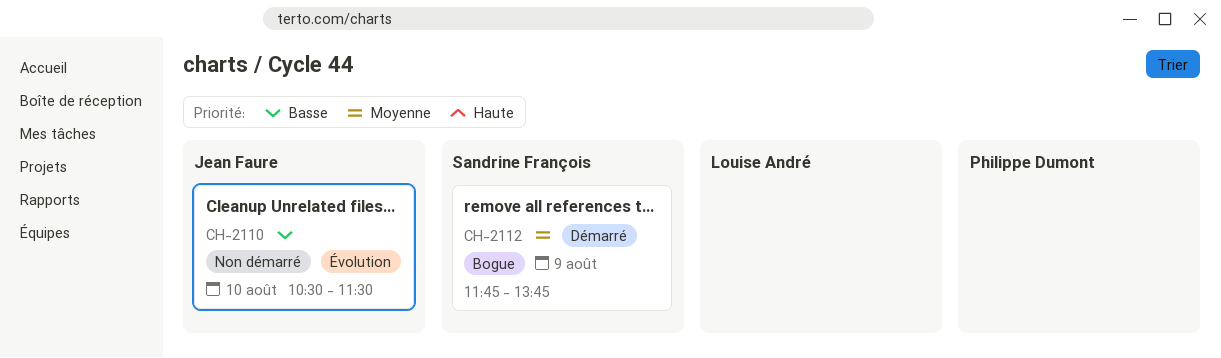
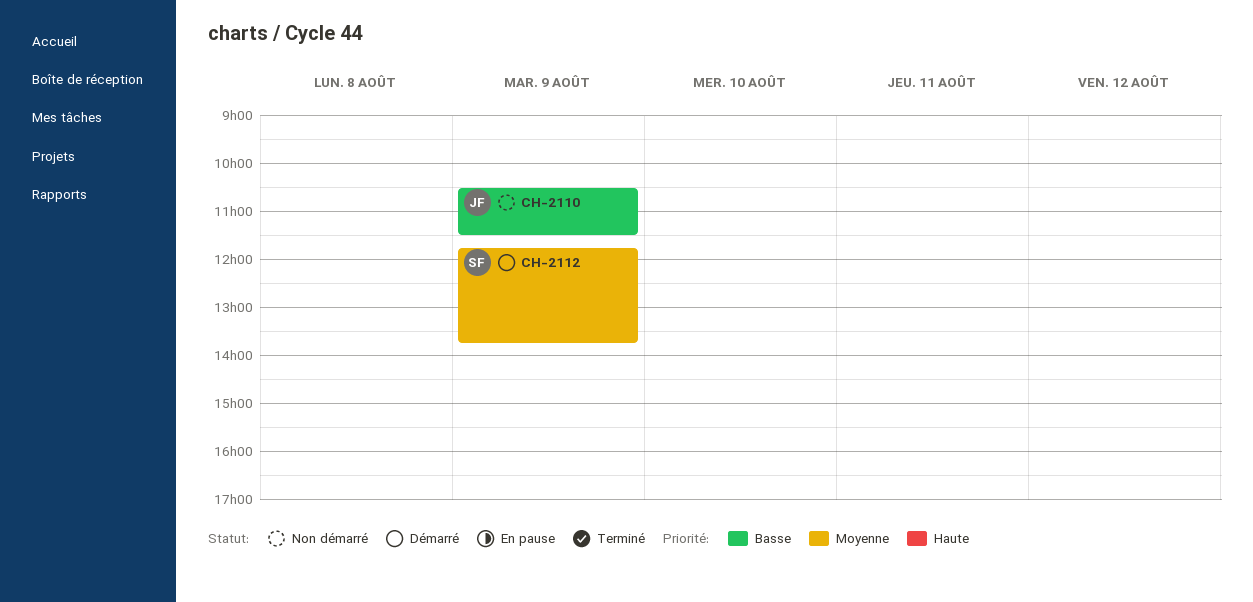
CH-2110, day: Aug 10 -> Aug 9

